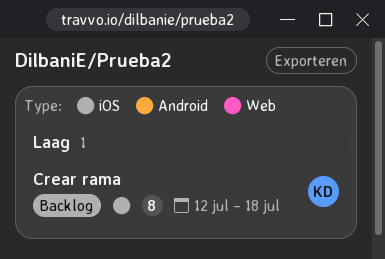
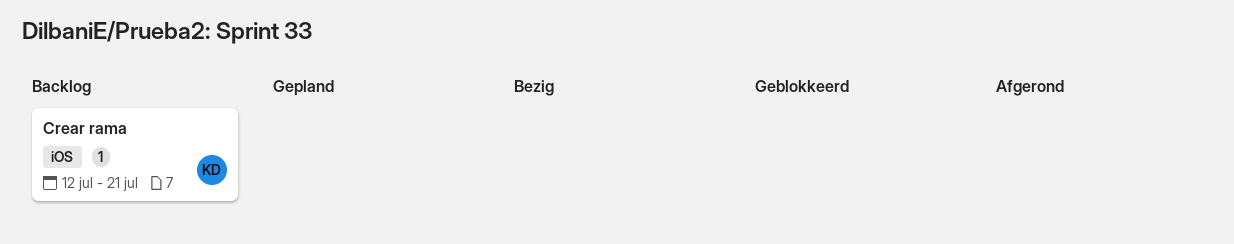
Crear rama, estimate: 8 -> 1
Crear rama, due: Jul 18 -> Jul 21

